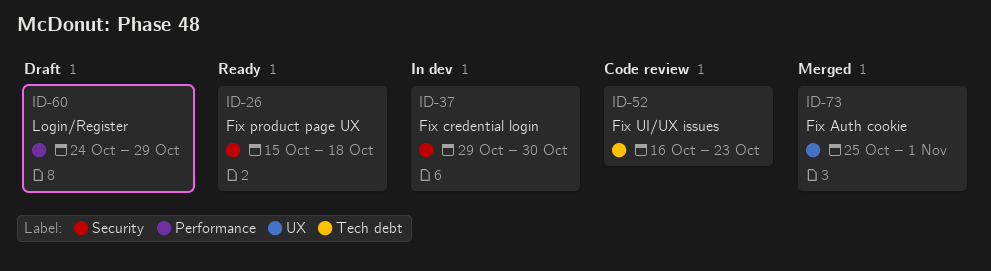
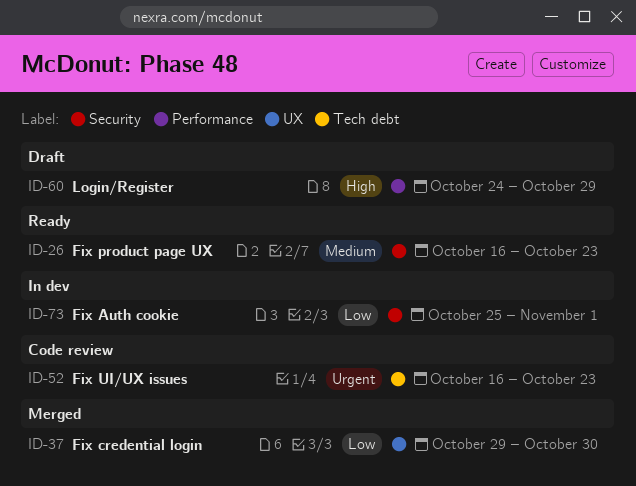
ID-26, start: Oct 15 -> Oct 16
ID-26, due: Oct 18 -> Oct 23
ID-37, status: In dev -> Merged
ID-37, label: Security -> UX
ID-73, status: Merged -> In dev
ID-73, label: UX -> Security

